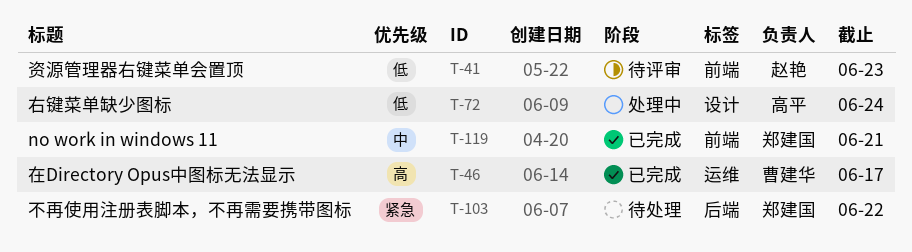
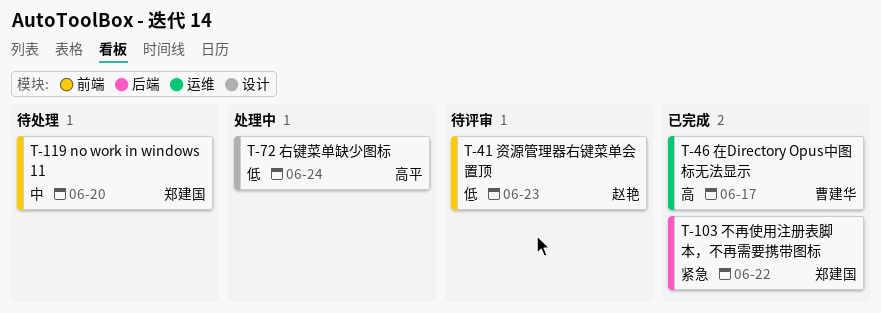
T-103, status: 待处理 -> 已完成
T-119, status: 已完成 -> 待处理
T-119, due: Jun 21 -> Jun 20

